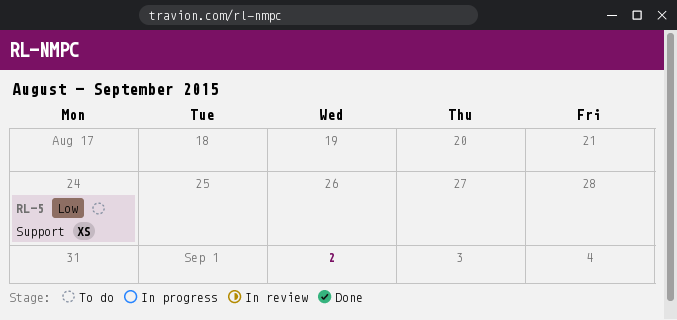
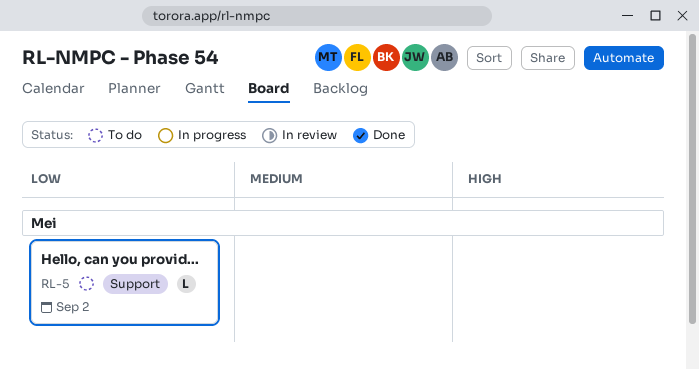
RL-5, estimate: XS -> L
RL-5, due: Aug 24 -> Sep 2

